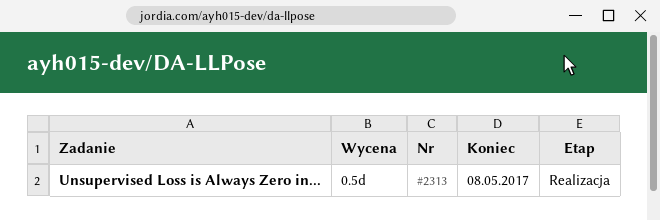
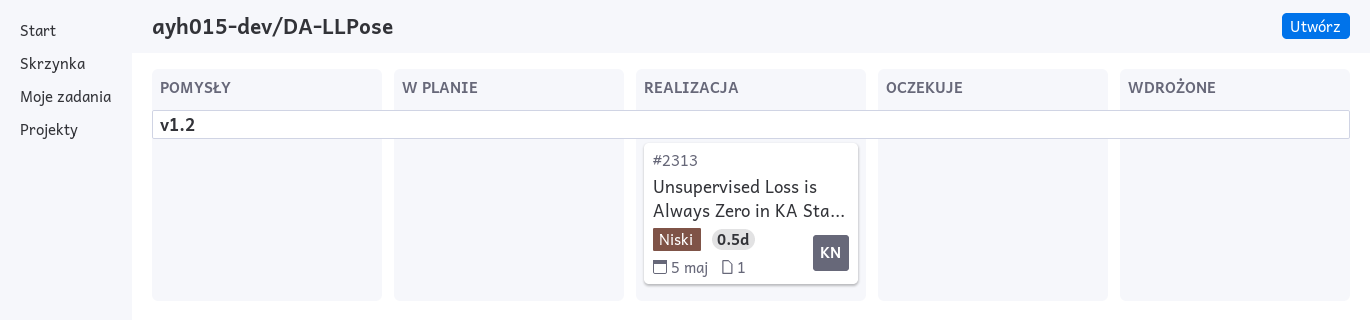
#2313, due: May 8 -> May 5

